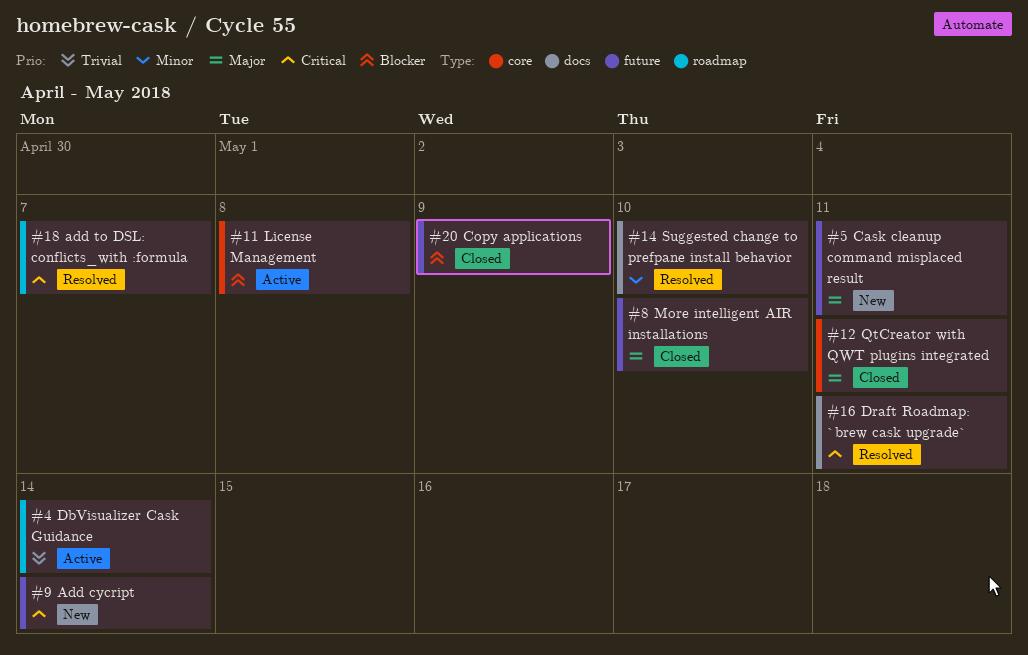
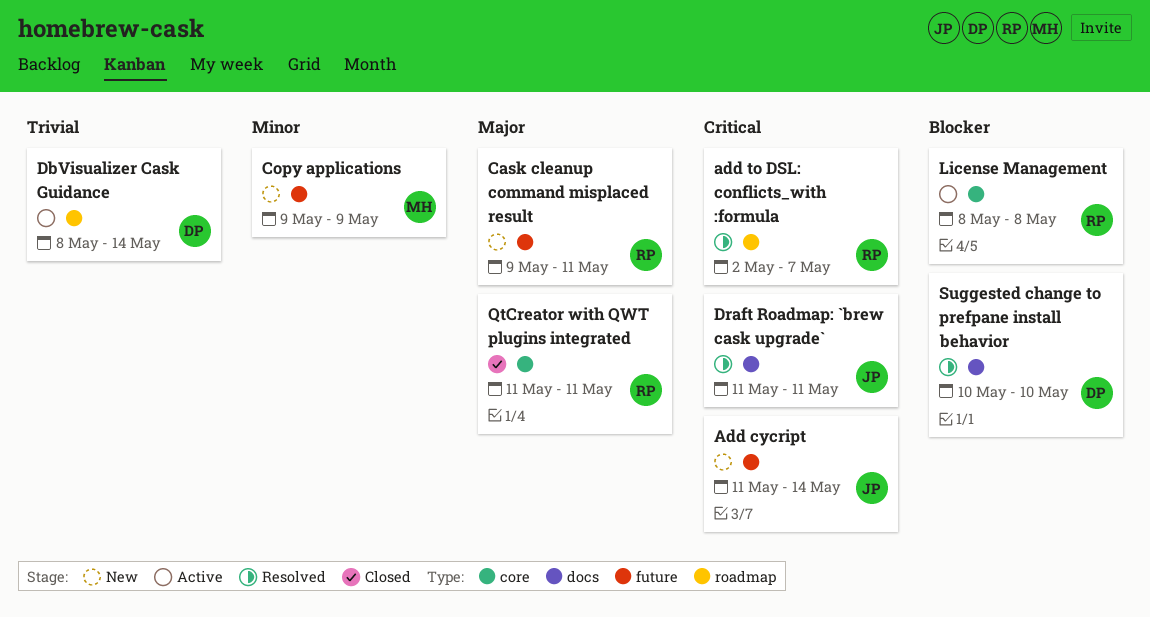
Copy applications, status: Closed -> New
Copy applications, priority: Blocker -> Minor
More intelligent AIR installations: present -> none
Suggested change to prefpane install behavior, priority: Minor -> Blocker

